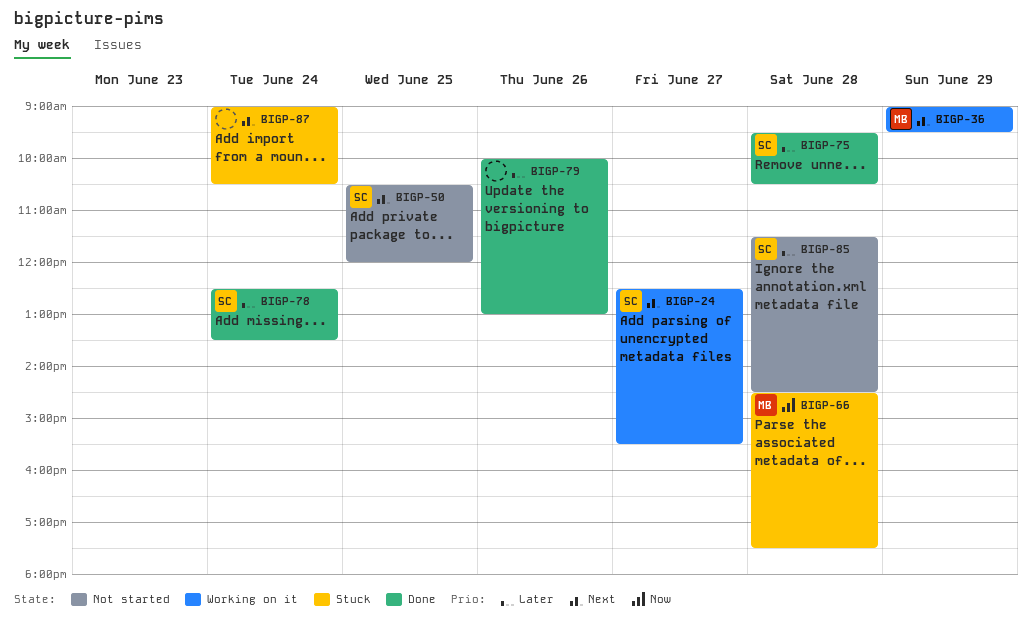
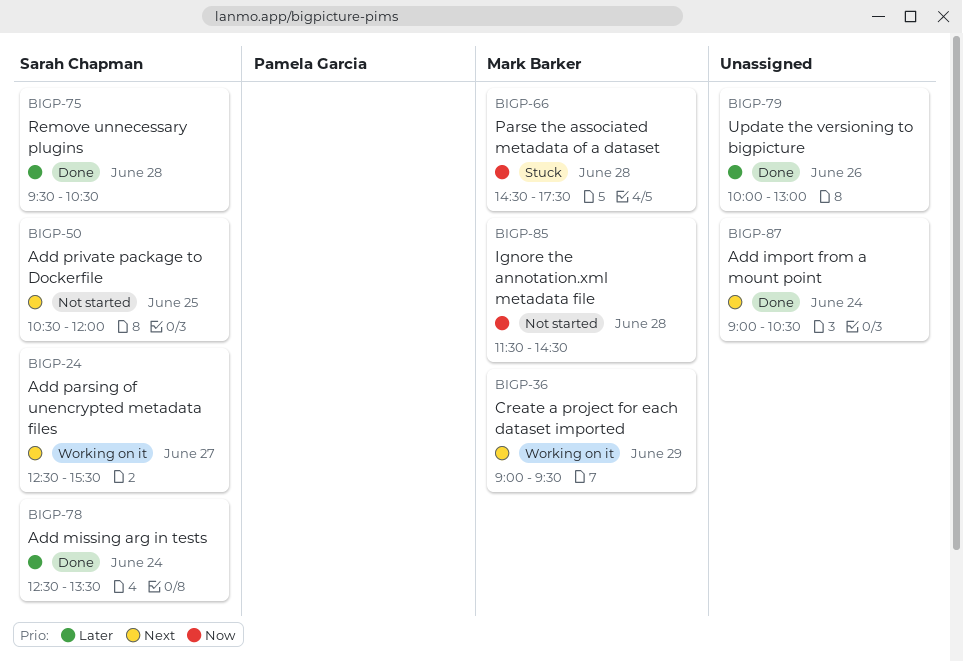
BIGP-85, owner: Sarah Chapman -> Mark Barker
BIGP-85, priority: Later -> Now
BIGP-87, status: Stuck -> Done

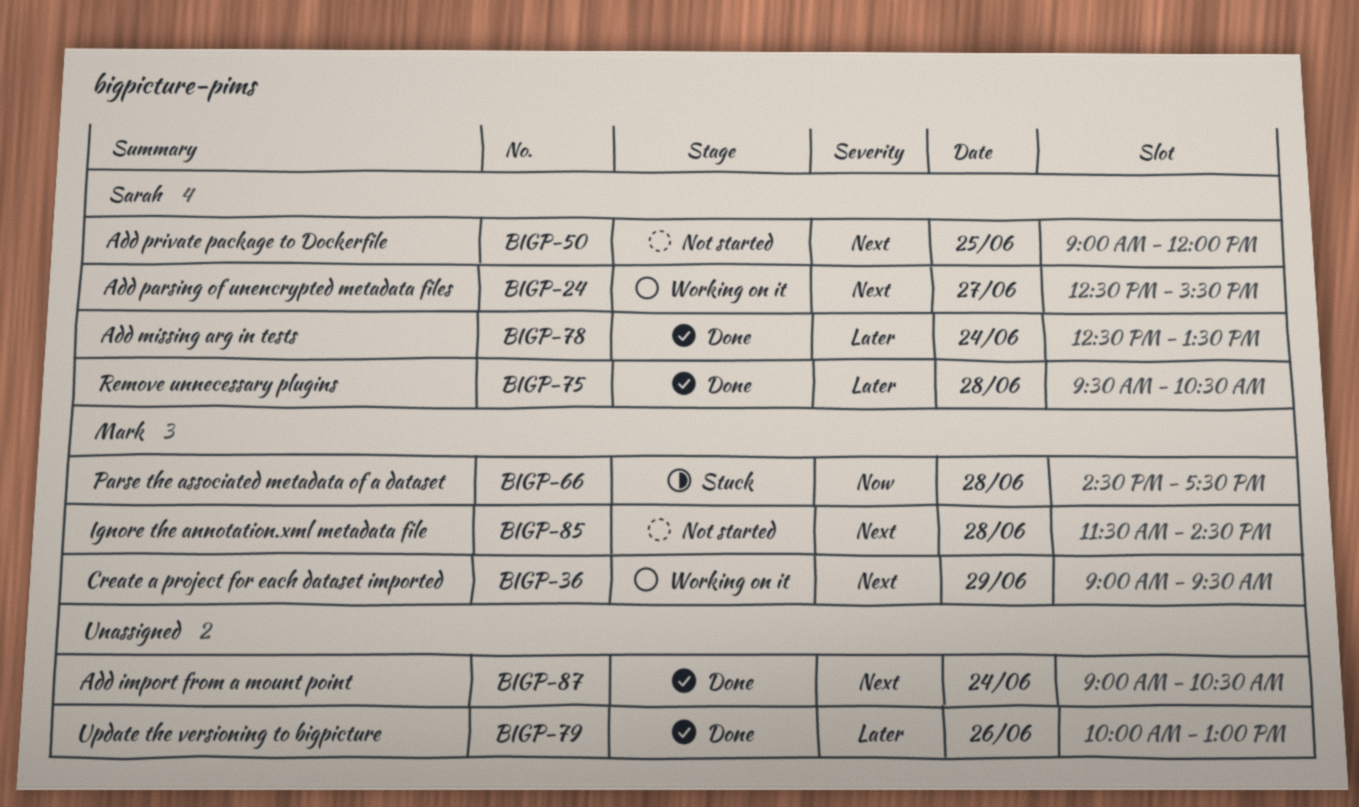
BIGP-50, begins: 10:30 -> 09:00
BIGP-85, priority: Now -> Next

